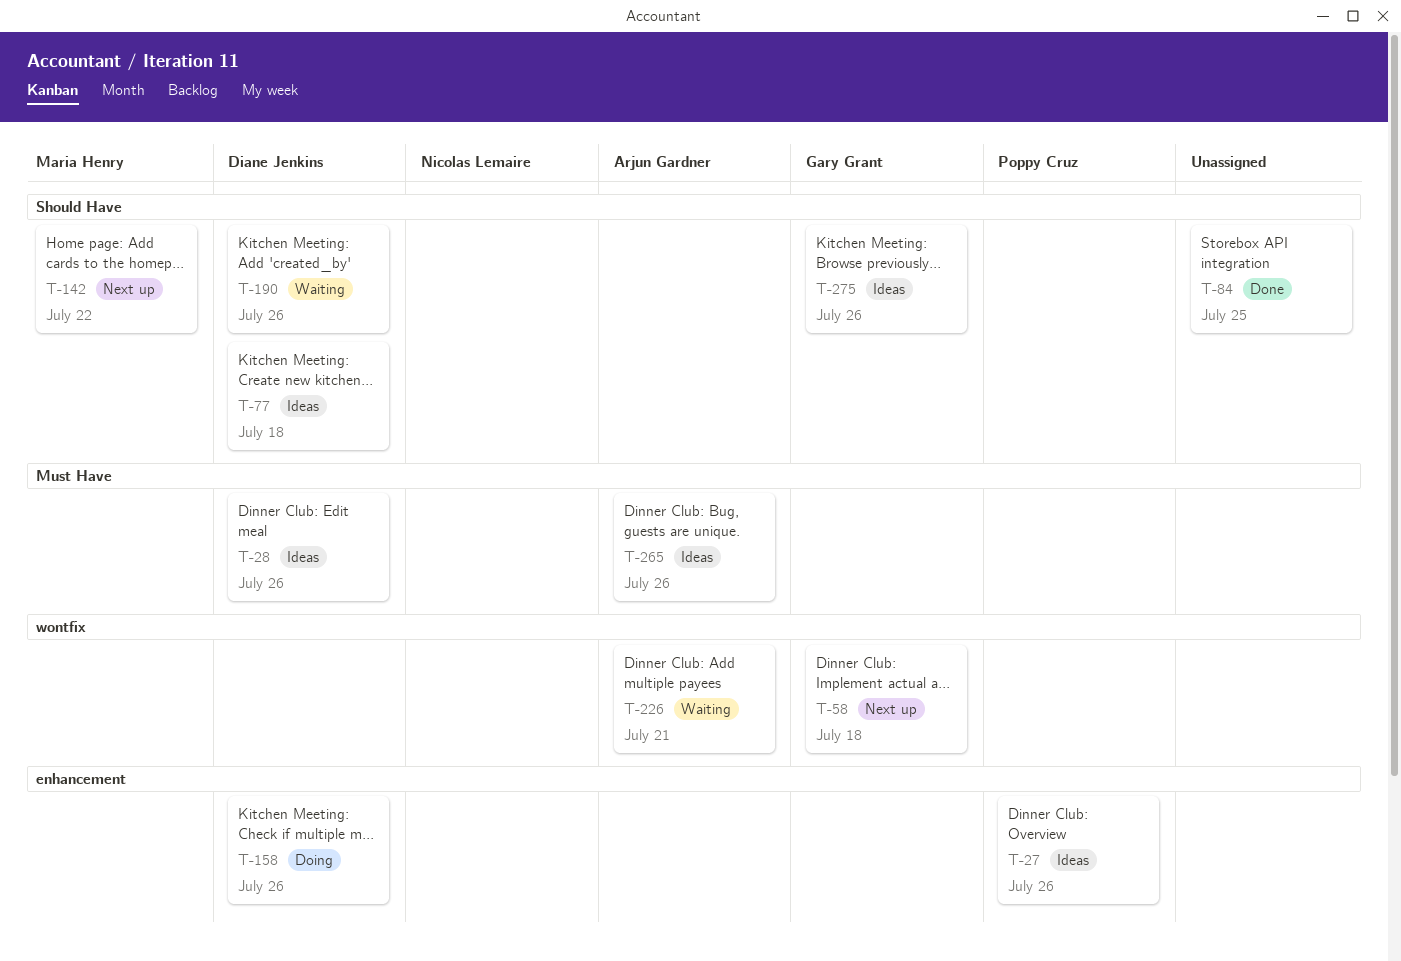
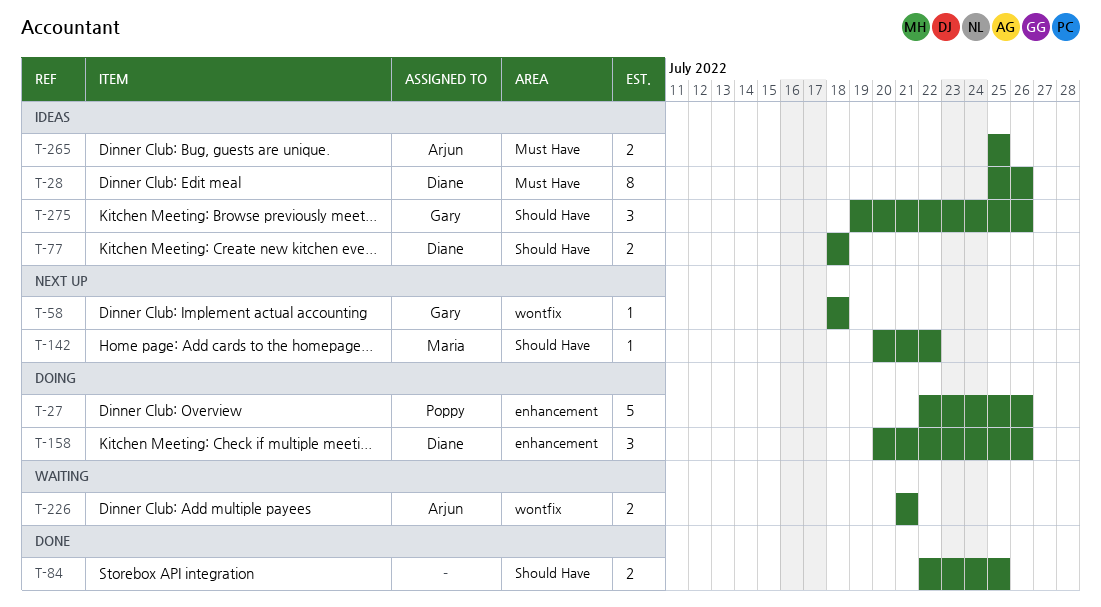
T-27, status: Ideas -> Doing
T-190: present -> none
T-265, due: Jul 26 -> Jul 25

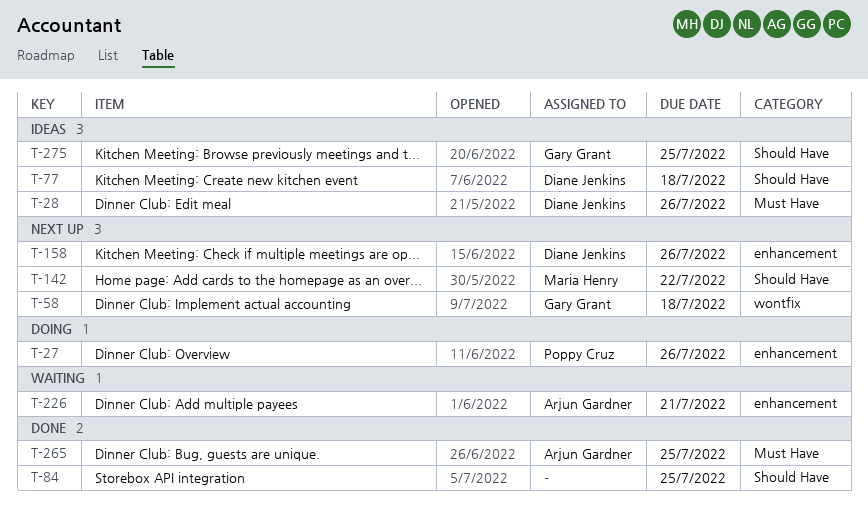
T-158, status: Doing -> Next up
T-226, label: wontfix -> enhancement
T-265, status: Ideas -> Done
T-275, due: Jul 26 -> Jul 25

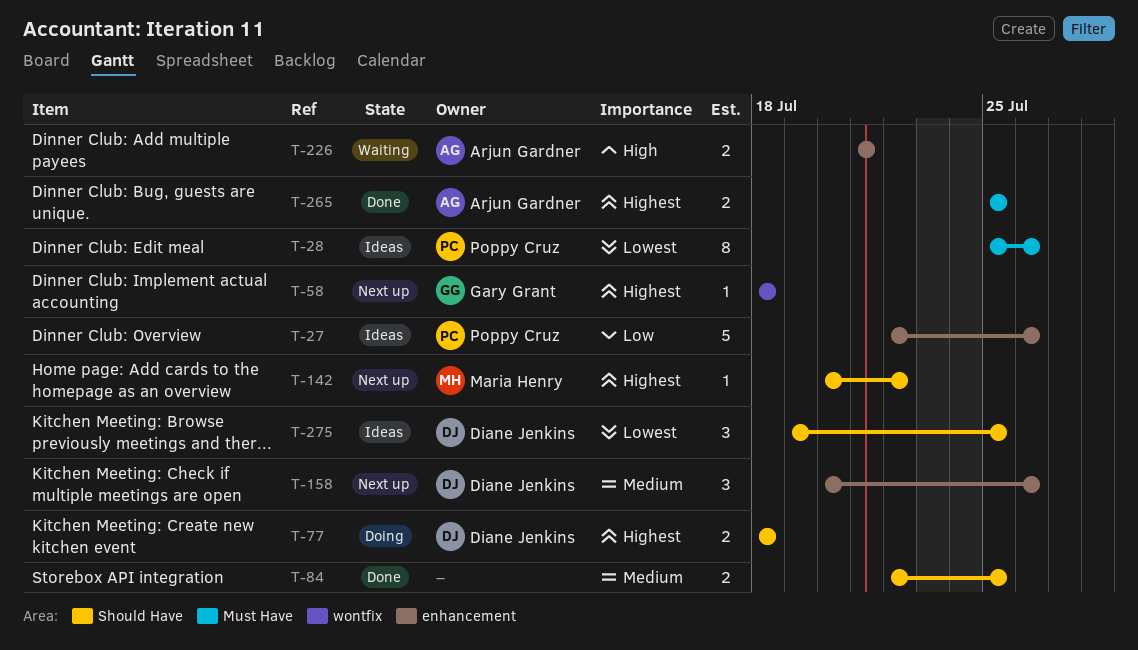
T-27, status: Doing -> Ideas
T-28, owner: Diane Jenkins -> Poppy Cruz
T-77, status: Ideas -> Doing
T-275, owner: Gary Grant -> Diane Jenkins

